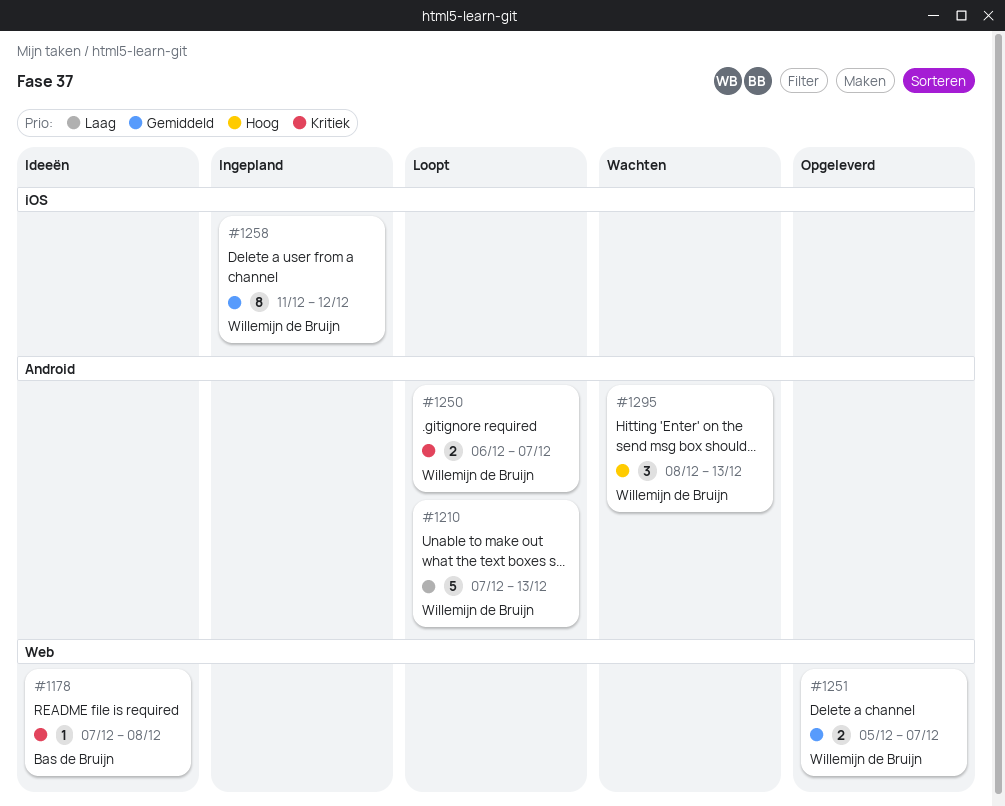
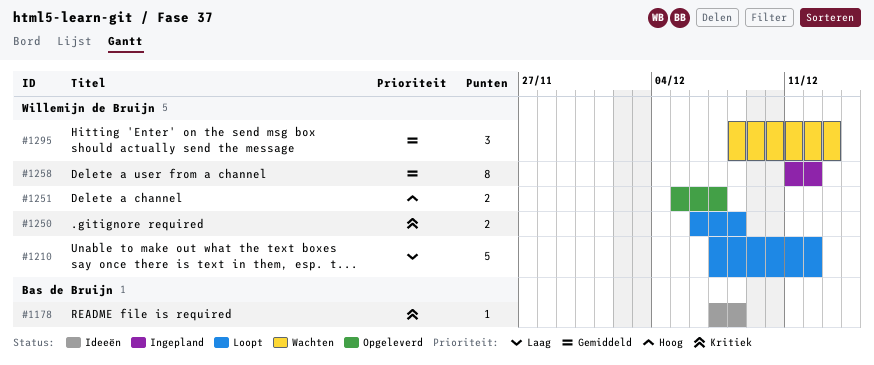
#1210, due: Dec 13 -> Dec 12
#1250, due: Dec 7 -> Dec 8
#1251, priority: Gemiddeld -> Hoog
#1295, priority: Hoog -> Gemiddeld

